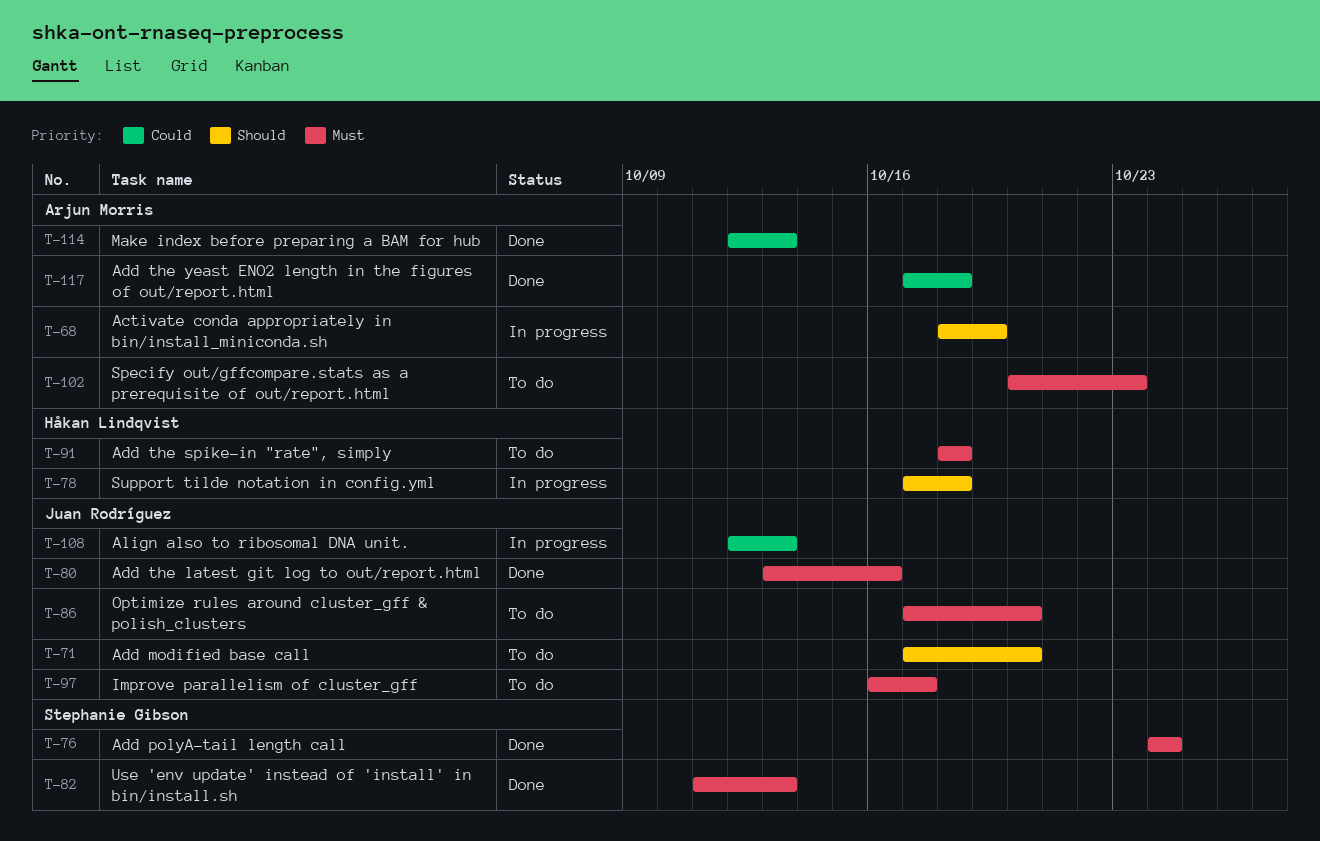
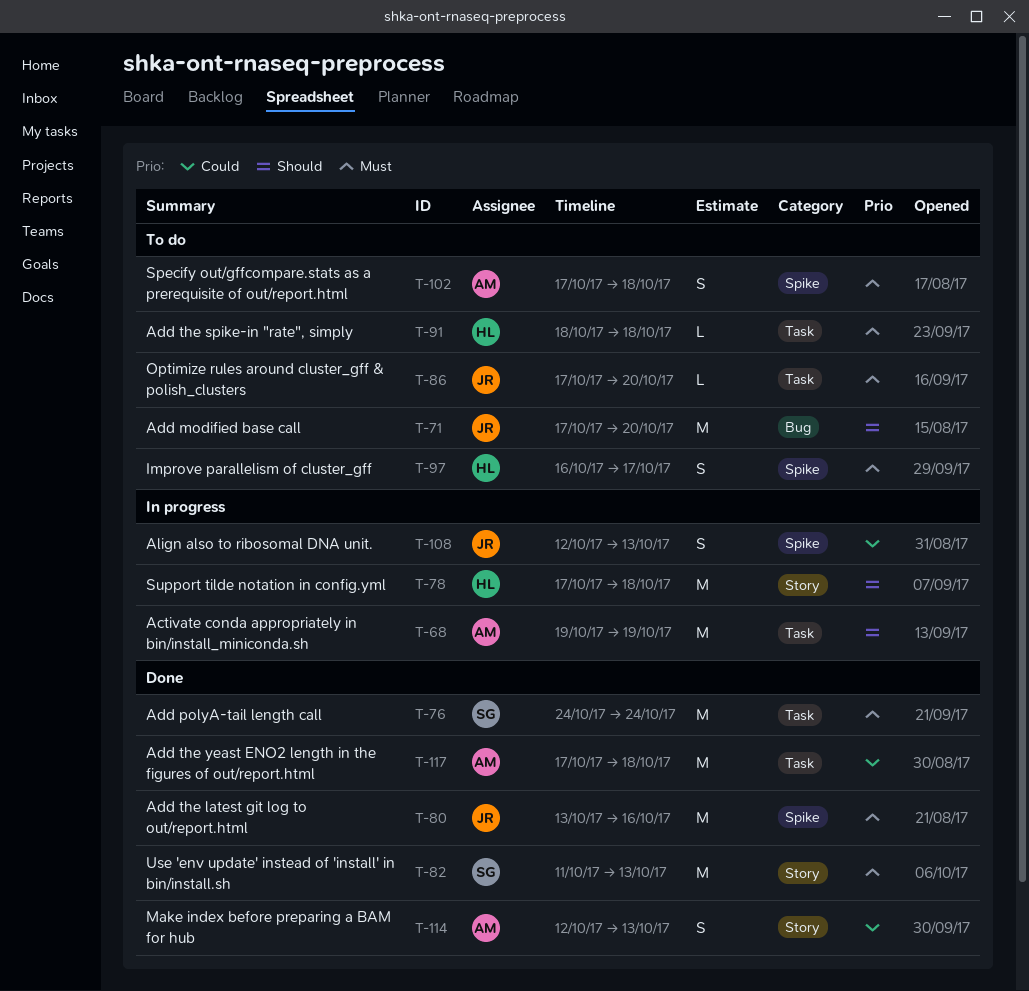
T-68, start: Oct 18 -> Oct 19
T-97, owner: Juan Rodríguez -> Håkan Lindqvist
T-102, start: Oct 20 -> Oct 17
T-102, due: Oct 23 -> Oct 18

